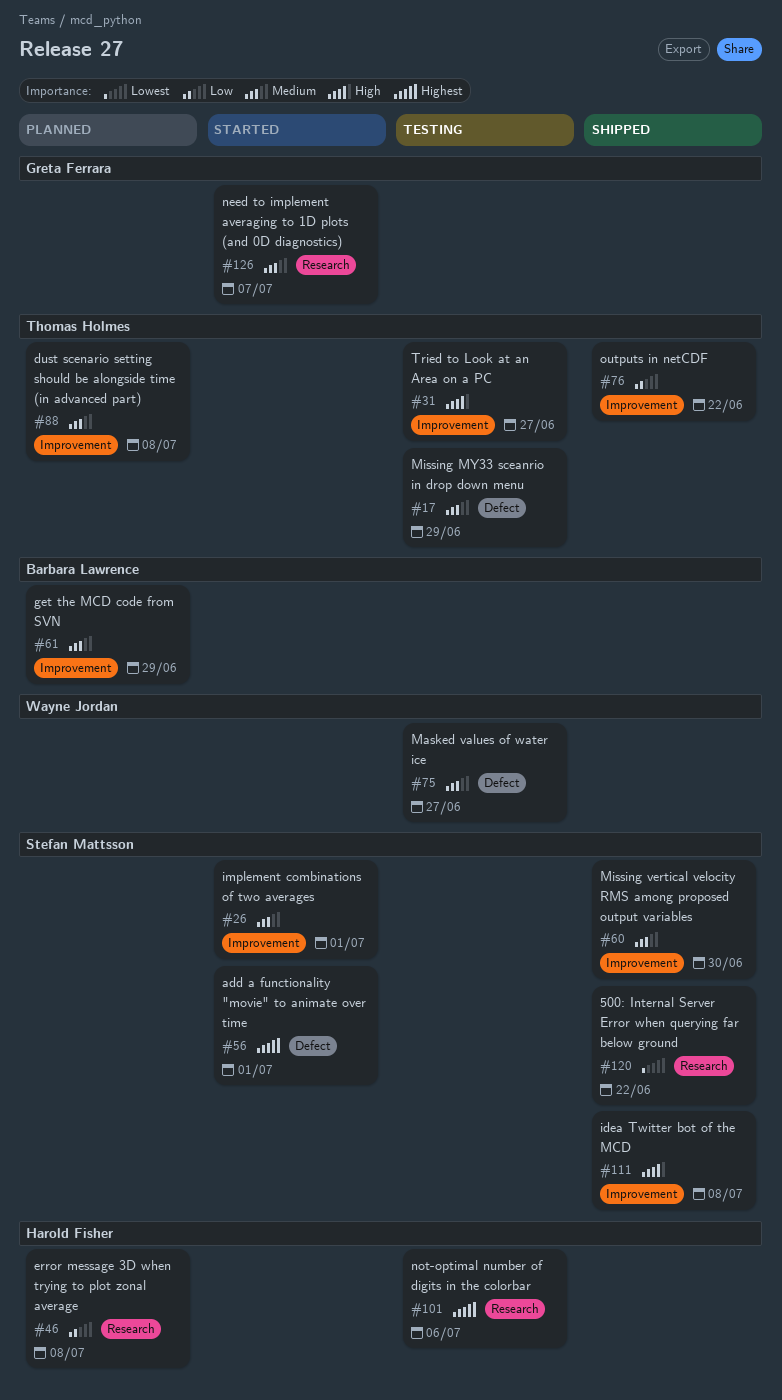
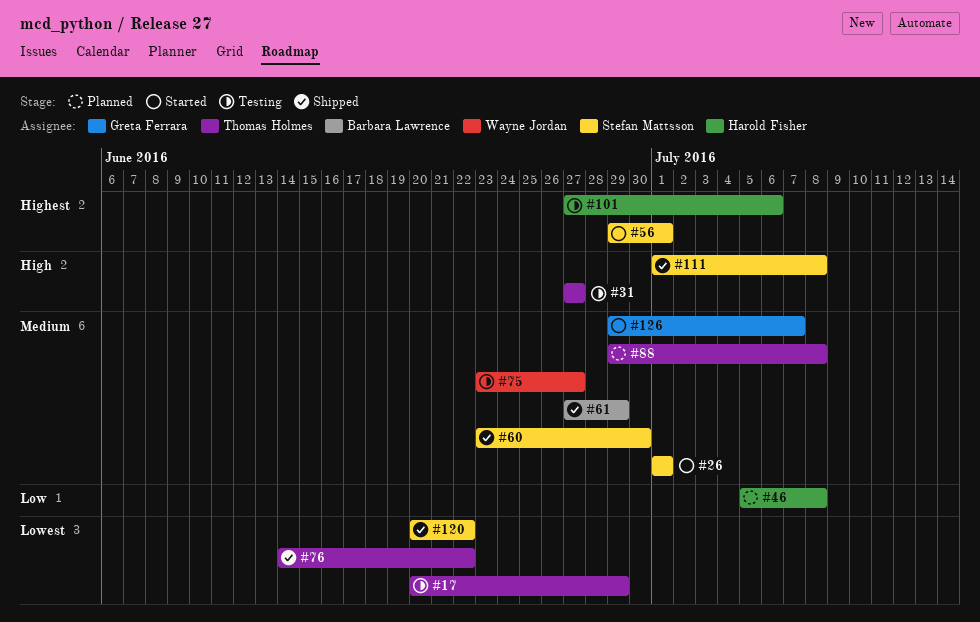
#17, priority: Medium -> Lowest
#61, status: Planned -> Shipped
#76, priority: Low -> Lowest

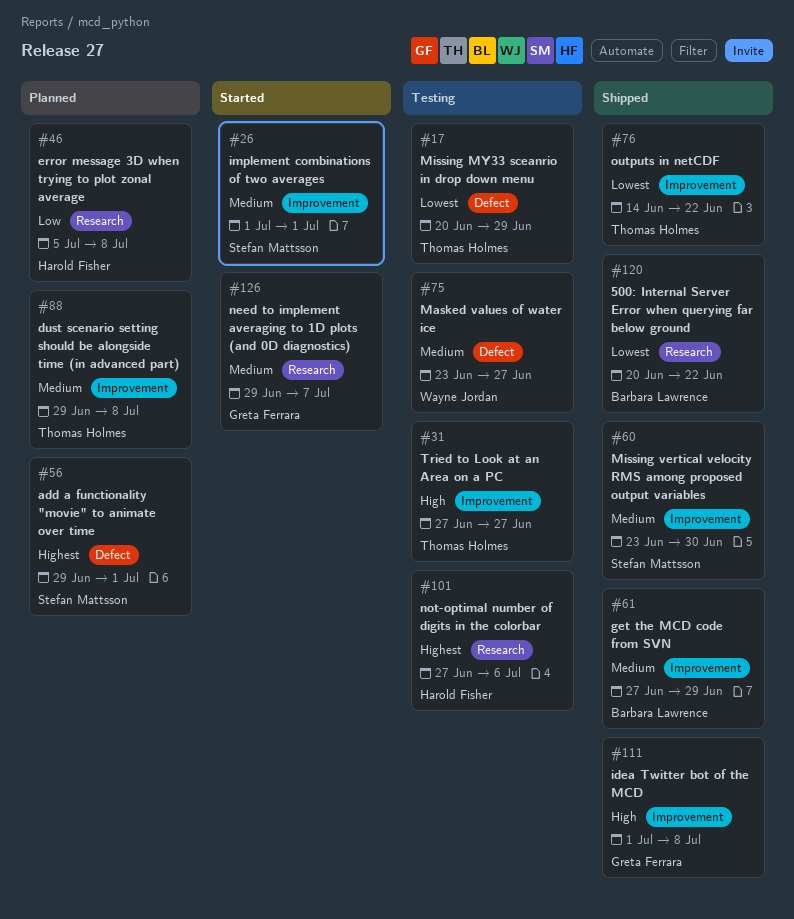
#56, status: Started -> Planned
#111, owner: Stefan Mattsson -> Greta Ferrara
#120, owner: Stefan Mattsson -> Barbara Lawrence

